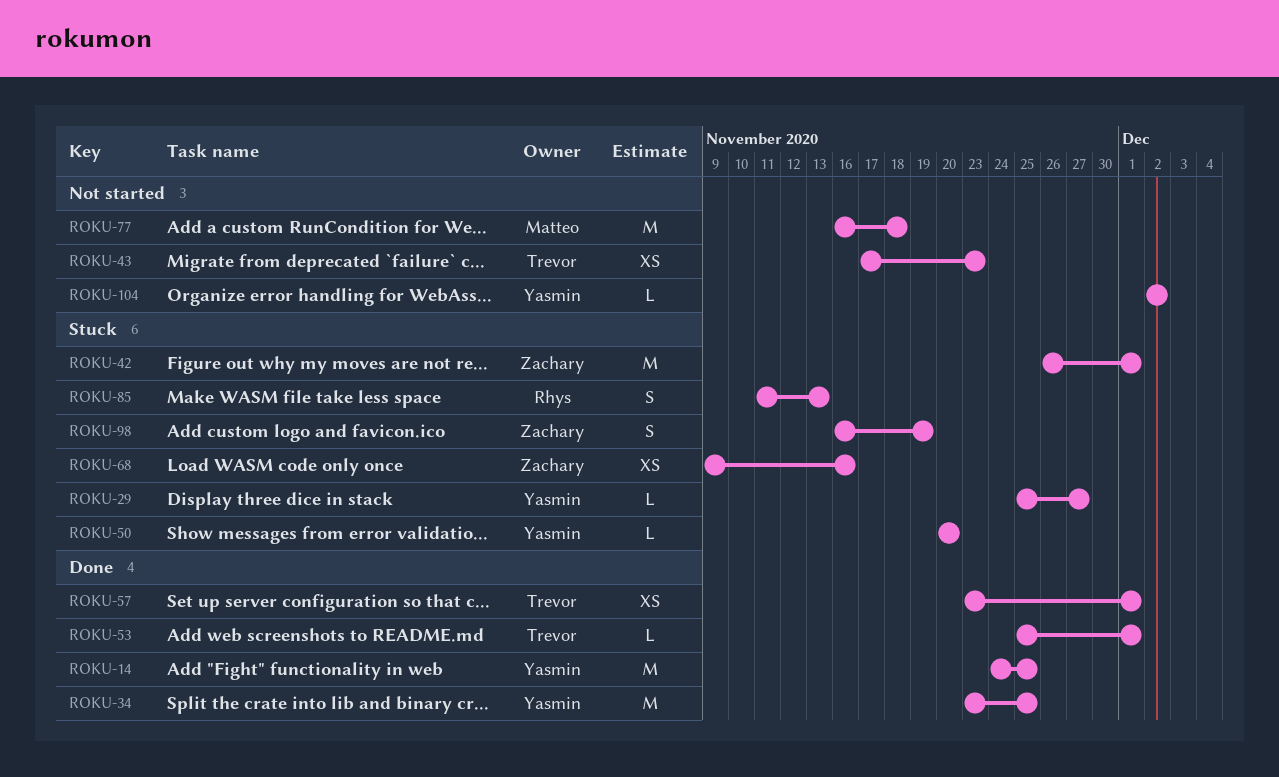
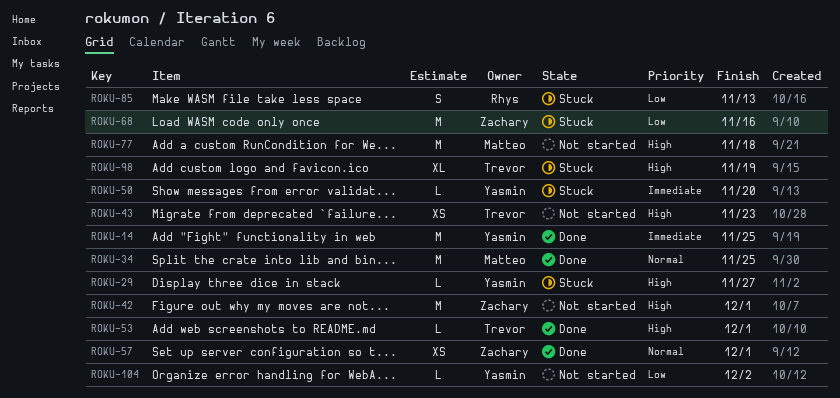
ROKU-34, owner: Yasmin -> Matteo
ROKU-42, status: Stuck -> Not started
ROKU-57, owner: Trevor -> Zachary
ROKU-68, estimate: XS -> M
ROKU-98, owner: Zachary -> Trevor
ROKU-98, estimate: S -> XL

